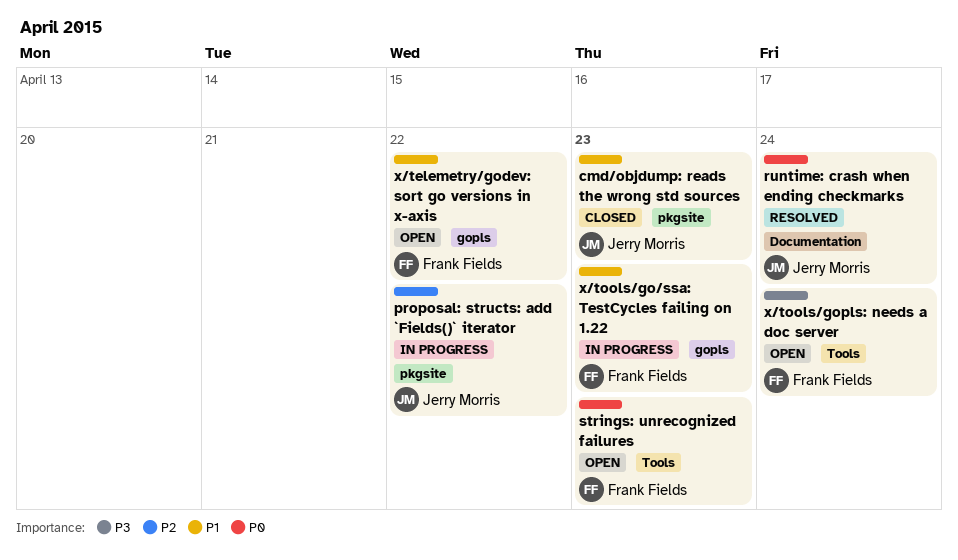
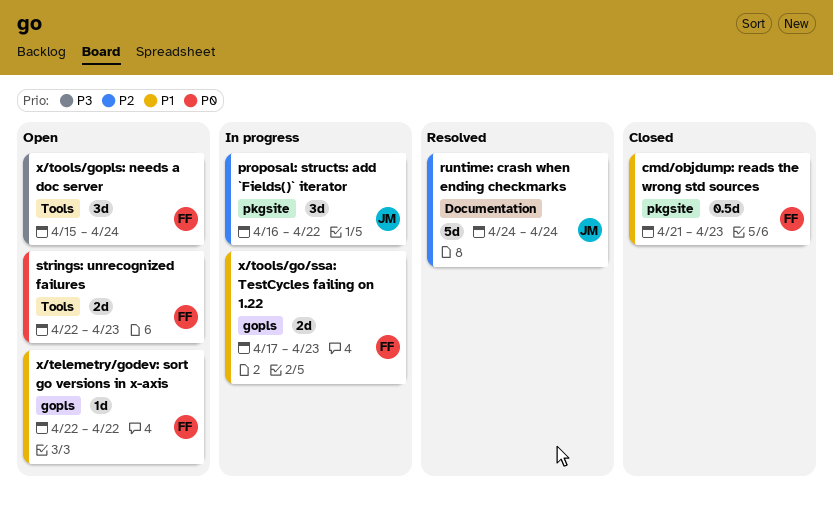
cmd/objdump: reads the wrong std sources, owner: Jerry Morris -> Frank Fields
runtime: crash when ending checkmarks, priority: P0 -> P2

